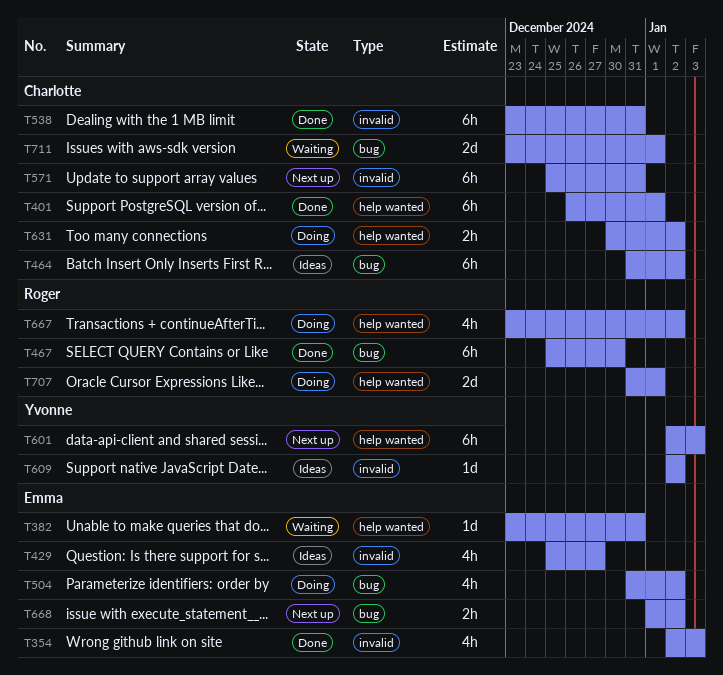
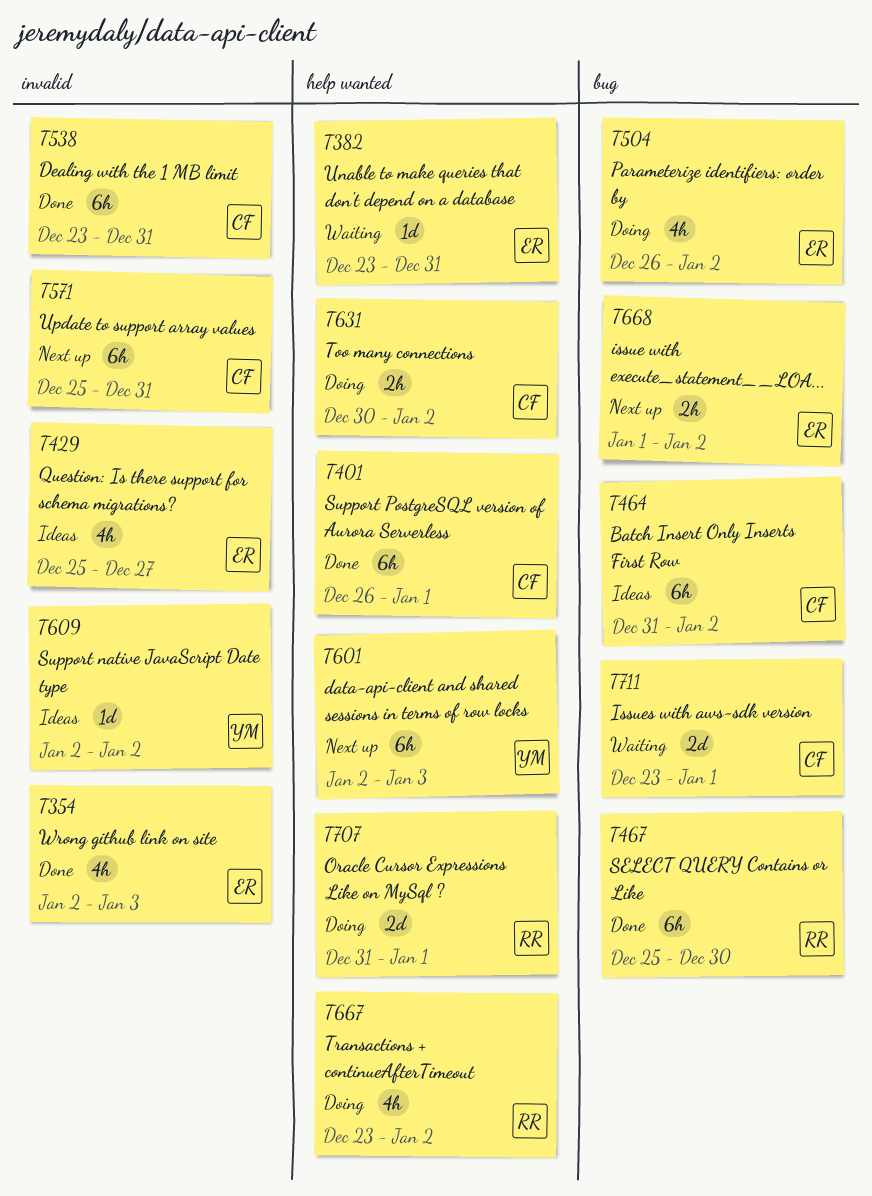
T504, start: Dec 31 -> Dec 26

